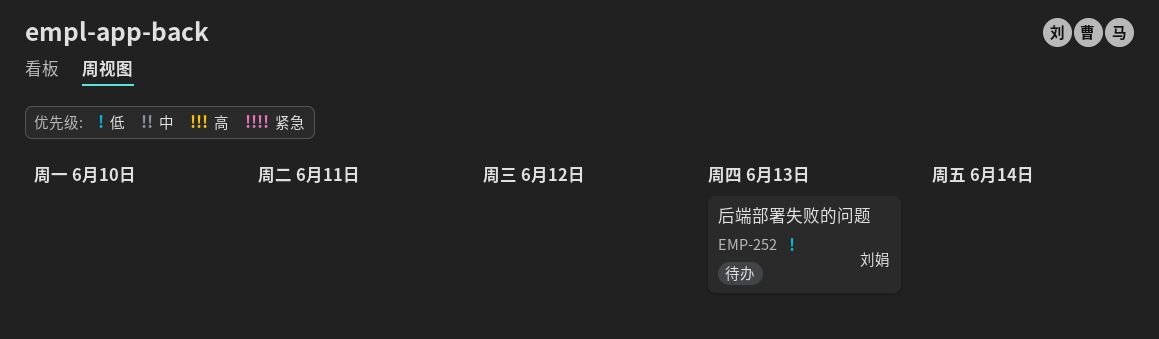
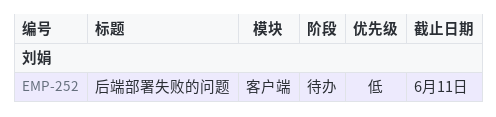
EMP-252, due: Jun 13 -> Jun 11

